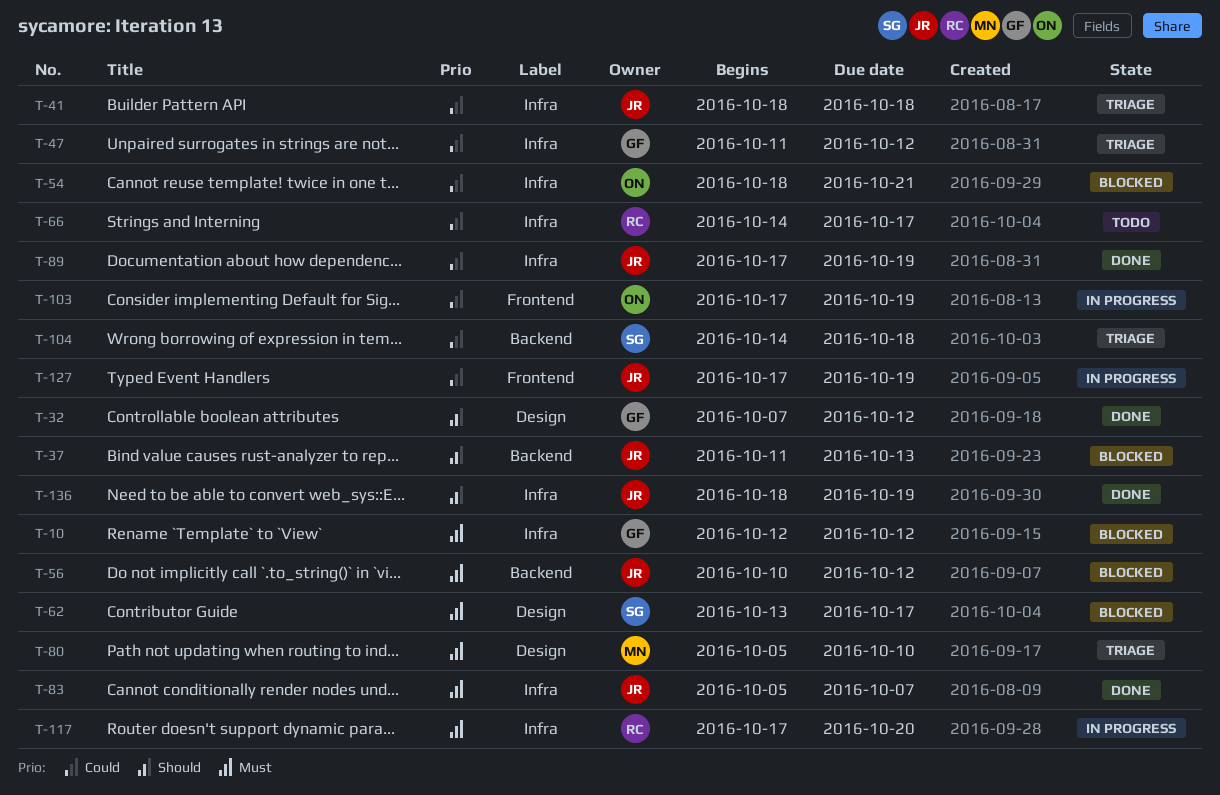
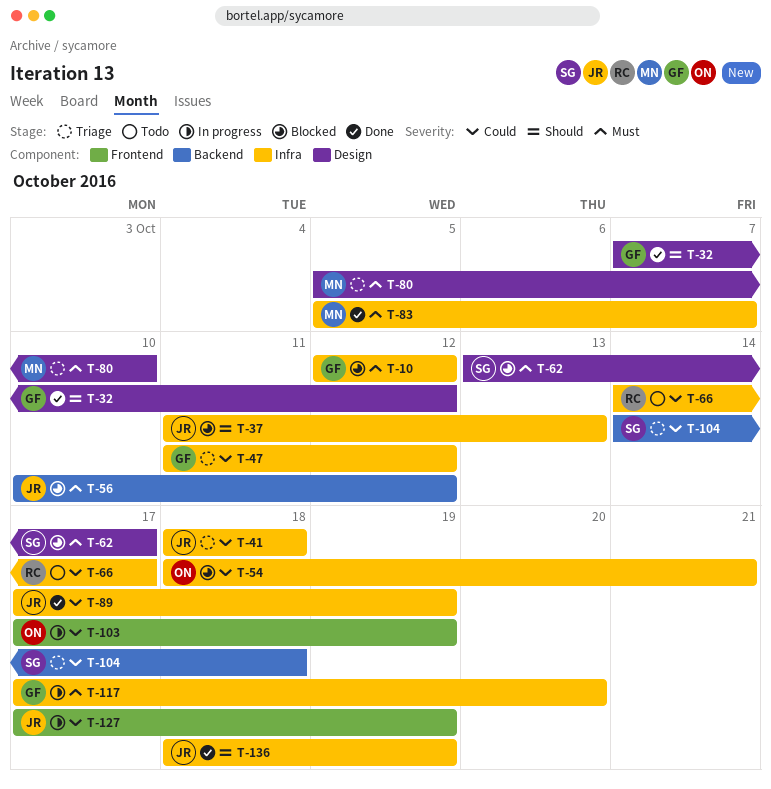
T-37, label: Backend -> Infra
T-83, owner: JR -> MN
T-117, owner: RC -> GF

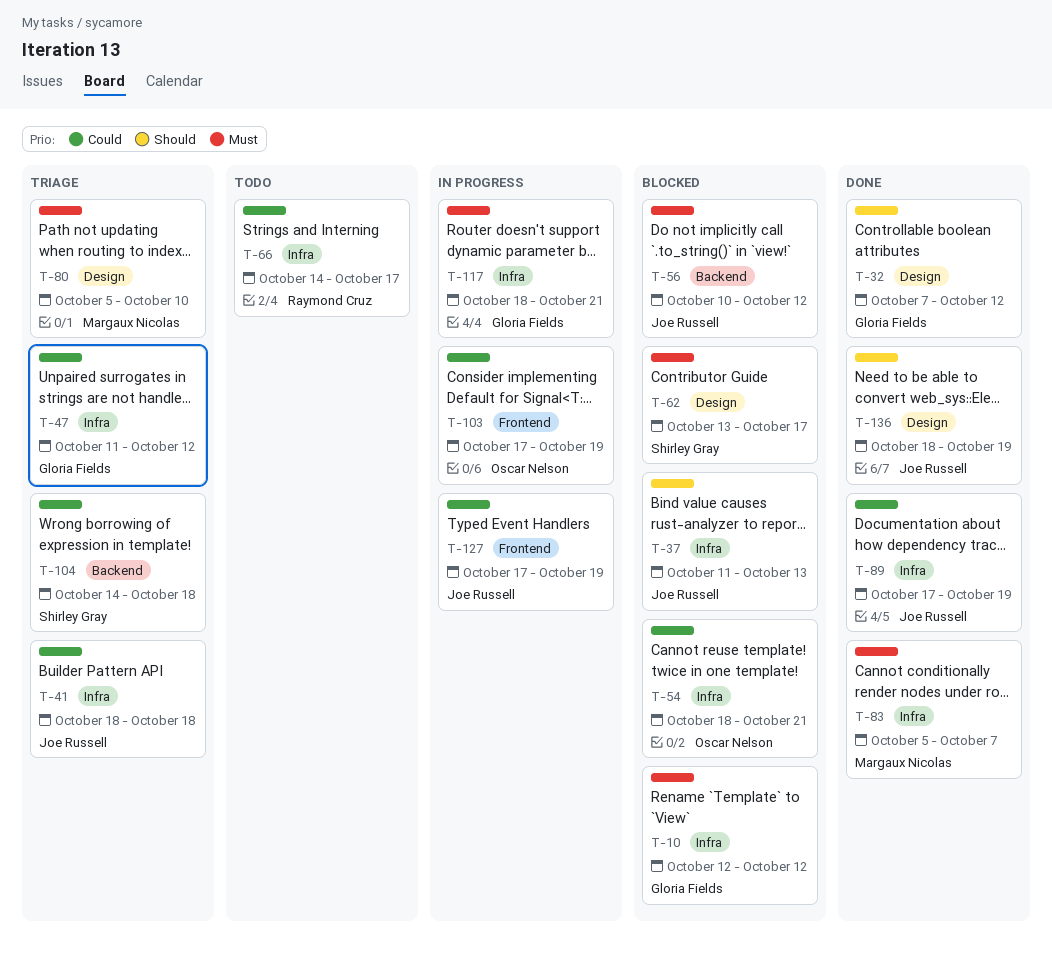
T-117, start: Oct 17 -> Oct 18
T-117, due: Oct 20 -> Oct 21
T-136, label: Infra -> Design

